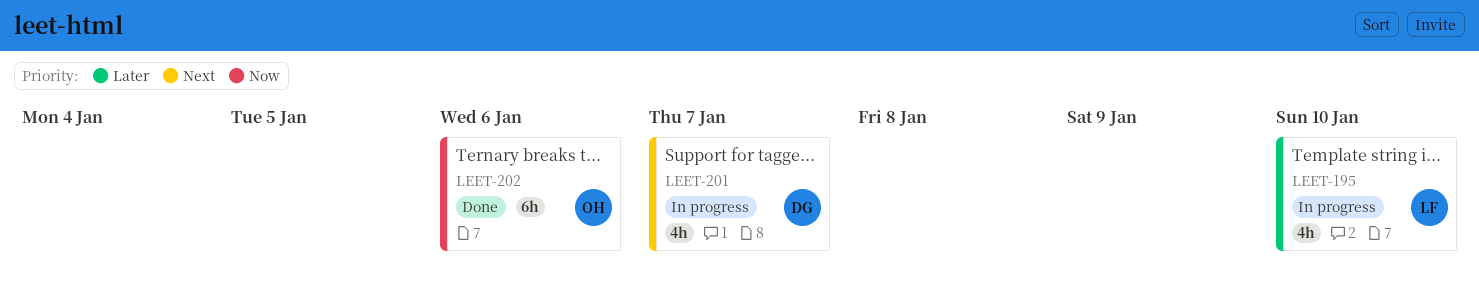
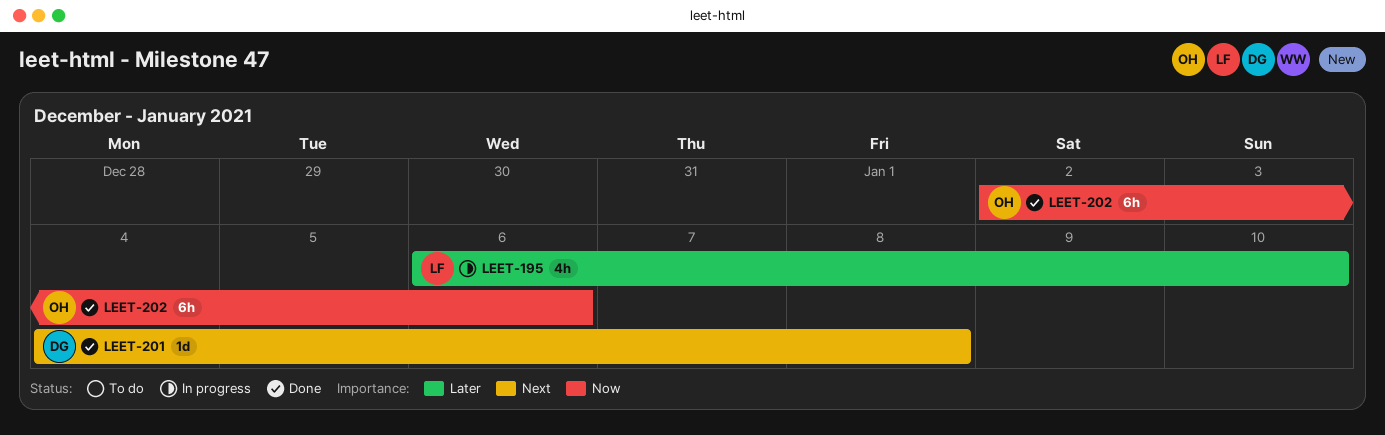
LEET-201, status: In progress -> Done
LEET-201, estimate: 4h -> 1d
LEET-201, due: Jan 7 -> Jan 8

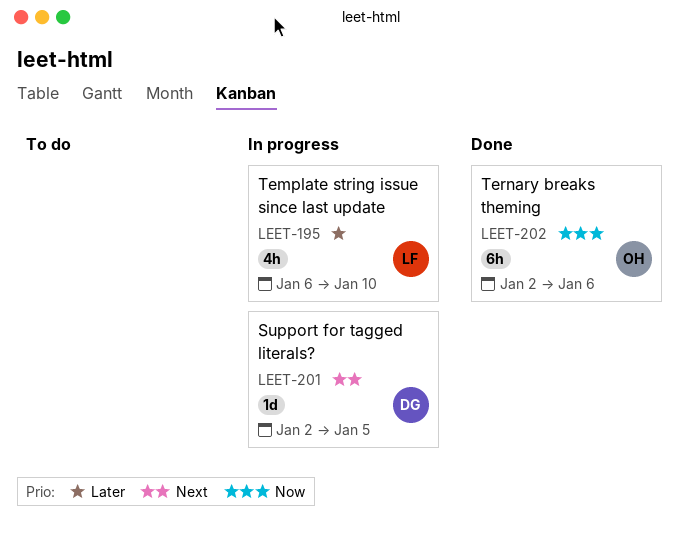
LEET-201, status: Done -> In progress
LEET-201, start: Jan 4 -> Jan 2
LEET-201, due: Jan 8 -> Jan 5

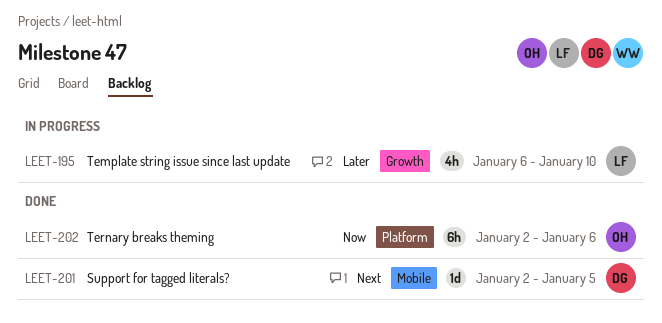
LEET-201, status: In progress -> Done

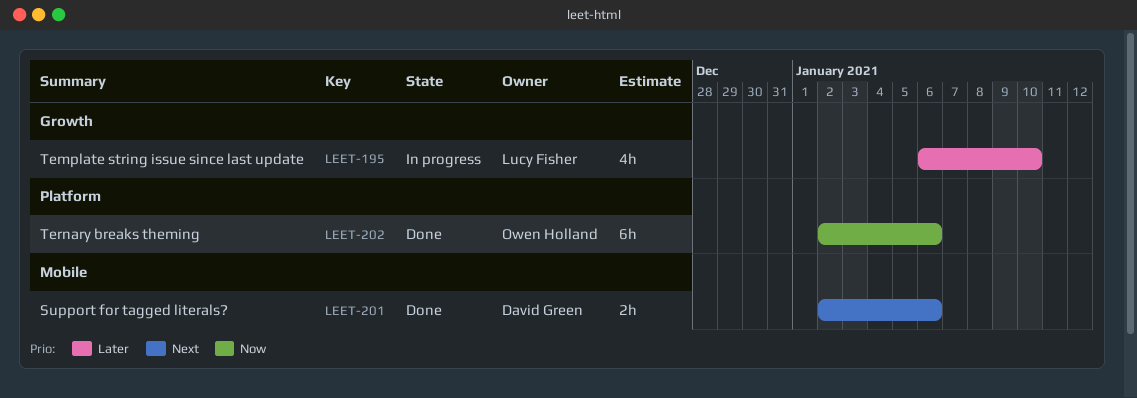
LEET-201, estimate: 1d -> 2h
LEET-201, due: Jan 5 -> Jan 6

